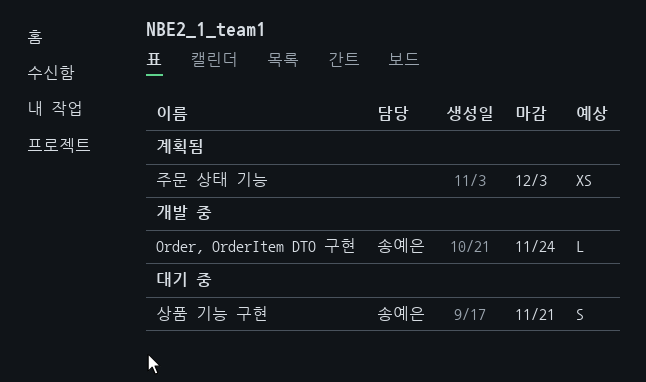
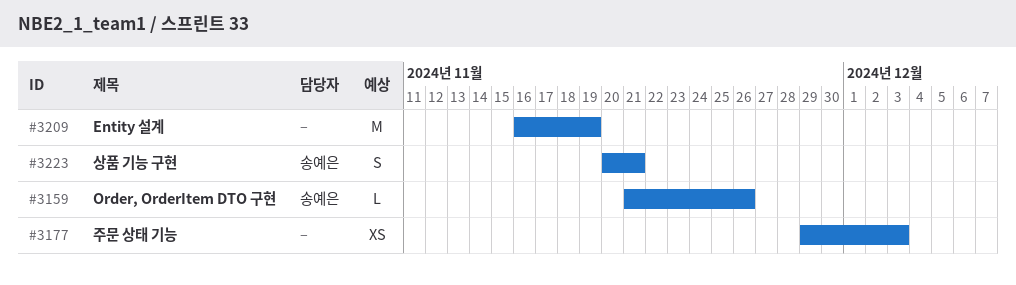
Entity 설계: none -> present
Order, OrderItem DTO 구현, due: Nov 24 -> Nov 26

